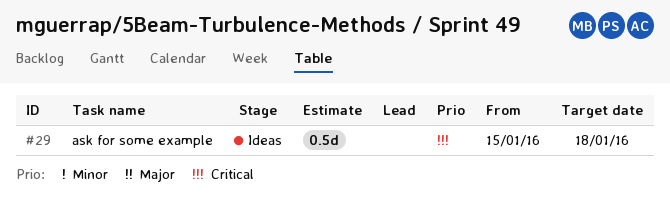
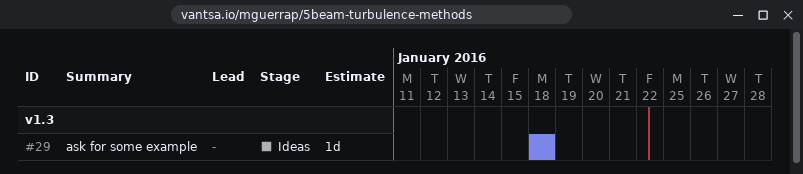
#29, estimate: 0.5d -> 1d
#29, start: Jan 15 -> Jan 18

